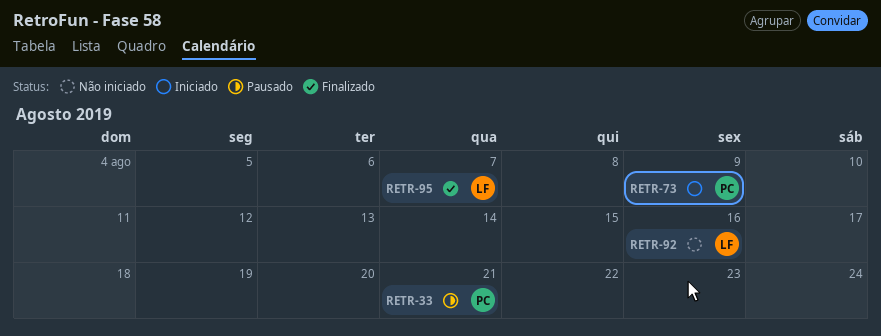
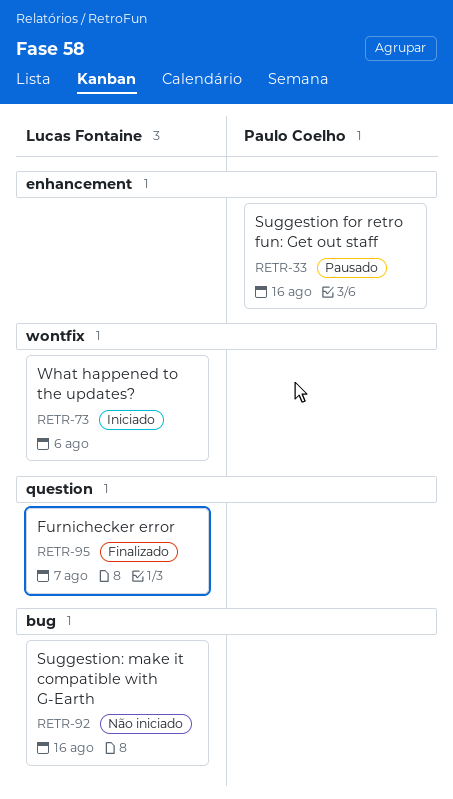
RETR-33, due: Aug 21 -> Aug 16
RETR-73, owner: Paulo Coelho -> Lucas Fontaine
RETR-73, due: Aug 9 -> Aug 6

